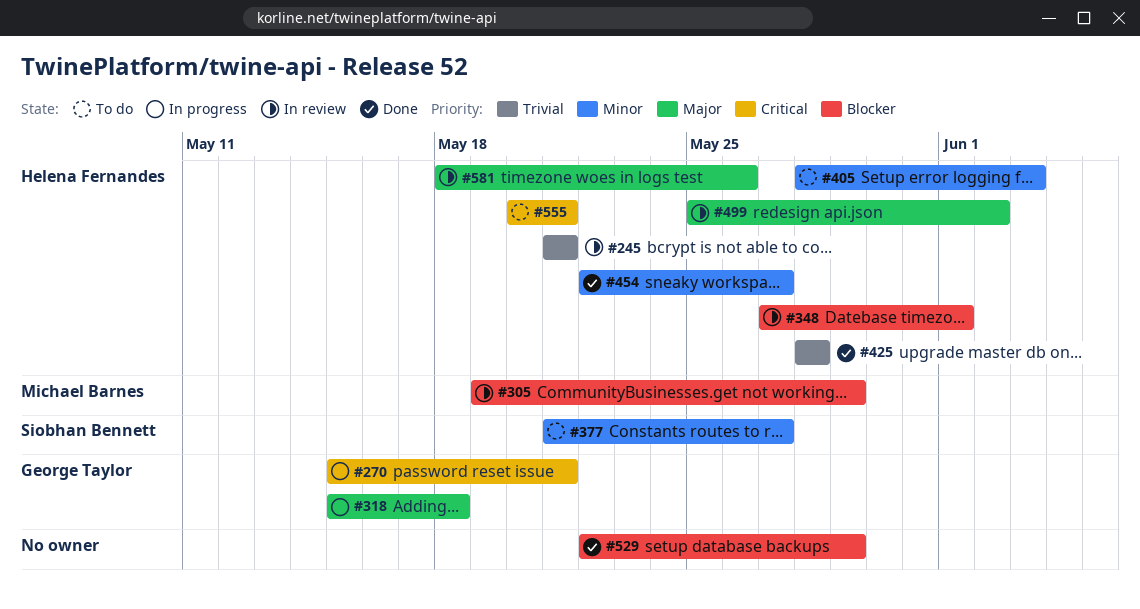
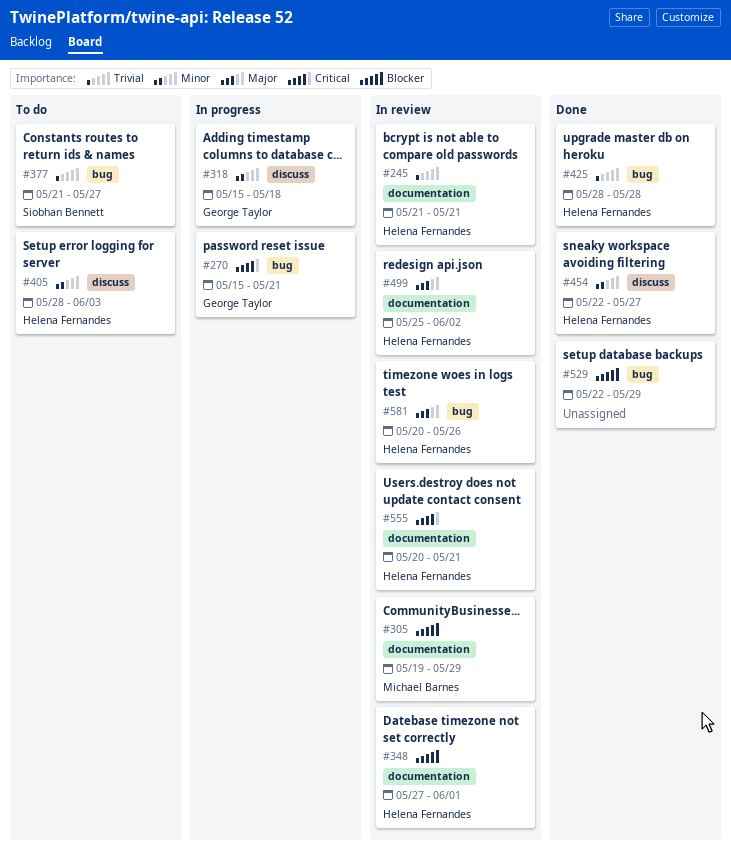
#318, priority: Major -> Minor
#377, priority: Minor -> Trivial
#555, status: To do -> In review
#581, start: May 18 -> May 20

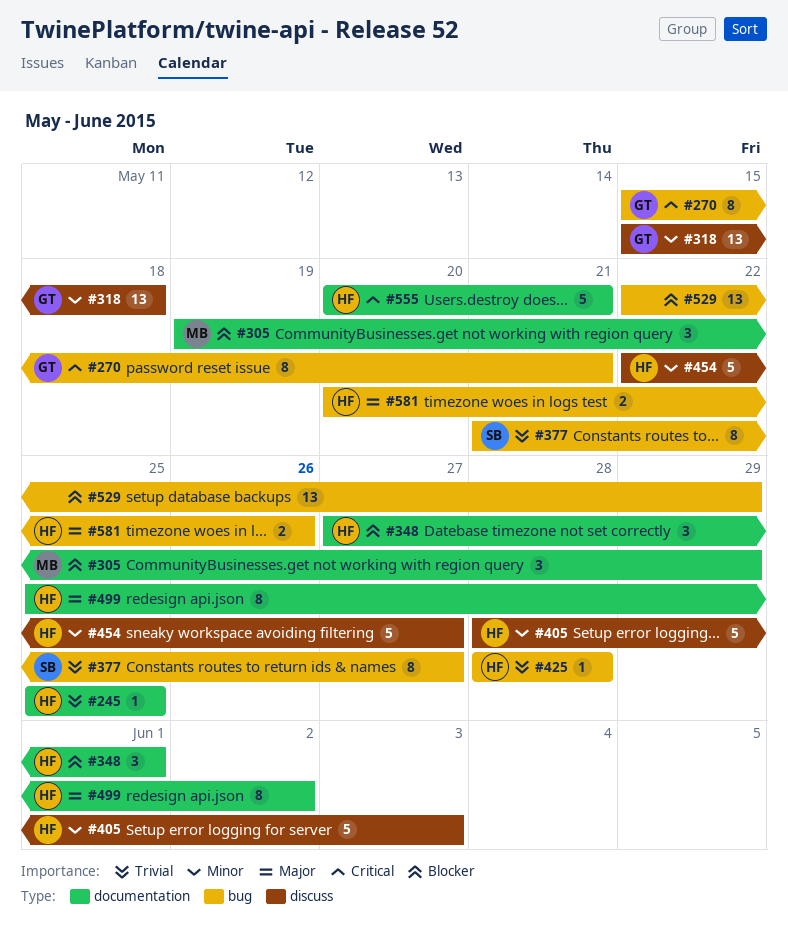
#245, start: May 21 -> May 25
#245, due: May 21 -> May 25

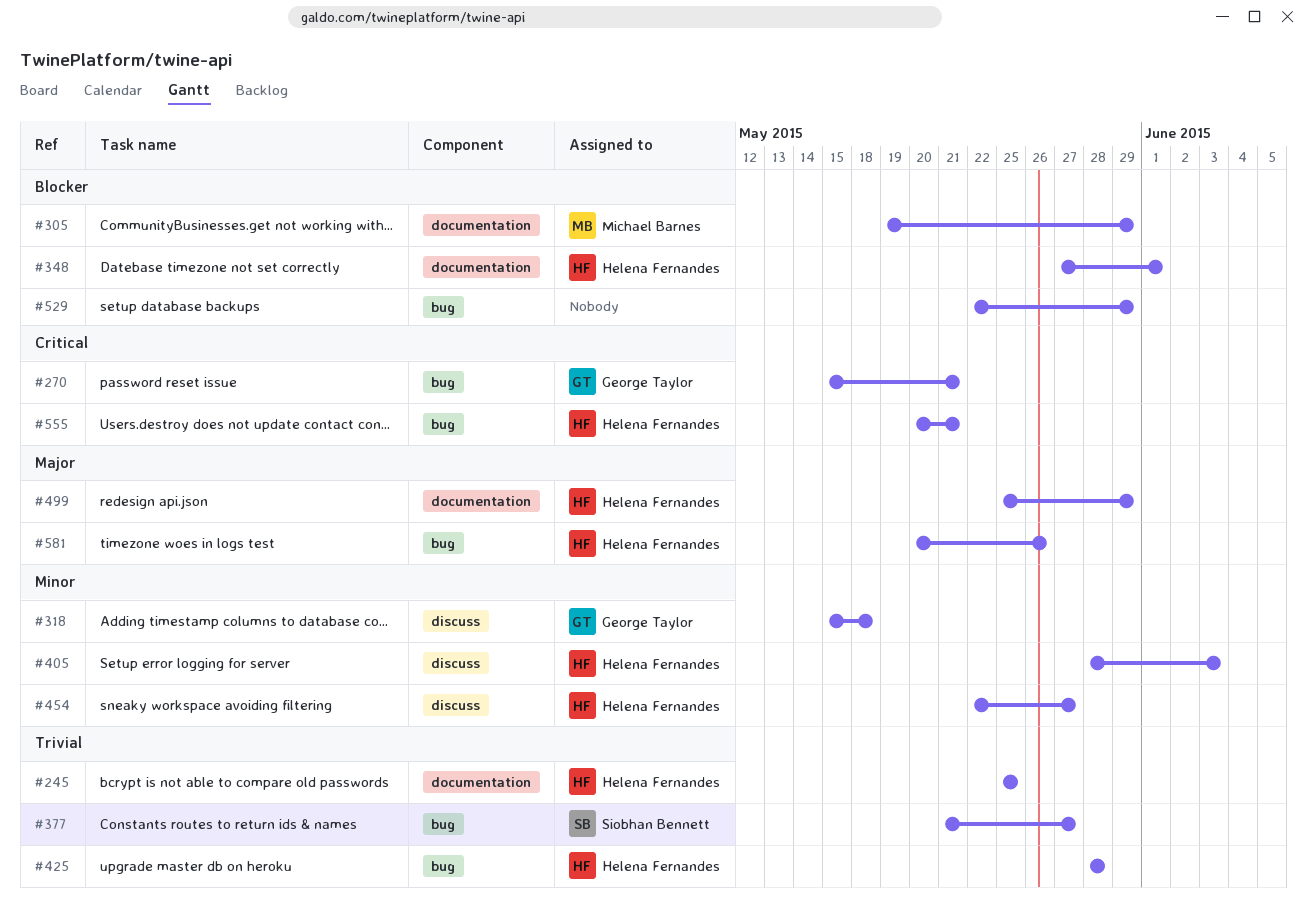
#499, due: Jun 2 -> May 29
#555, label: documentation -> bug

